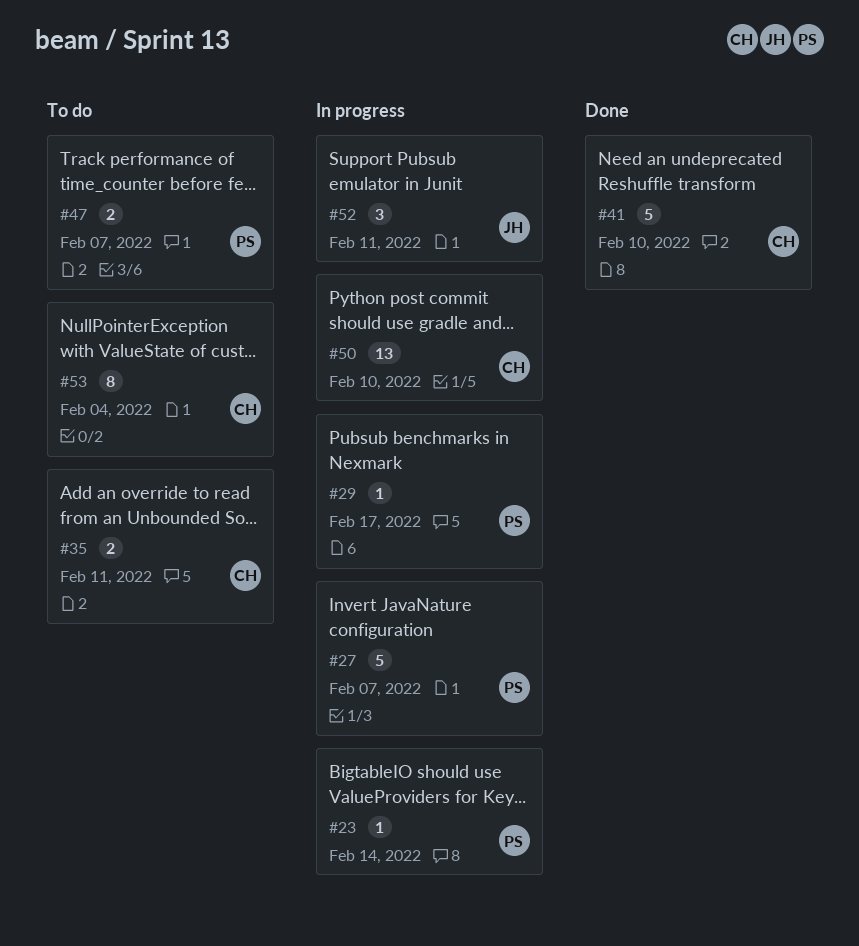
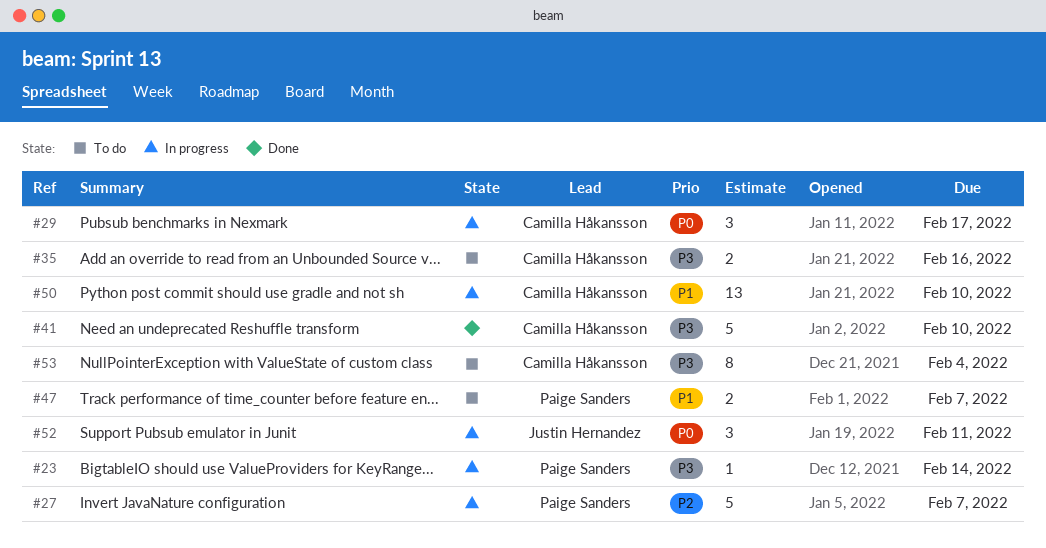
#29, owner: Paige Sanders -> Camilla Håkansson
#29, estimate: 1 -> 3
#35, due: Feb 11 -> Feb 16

